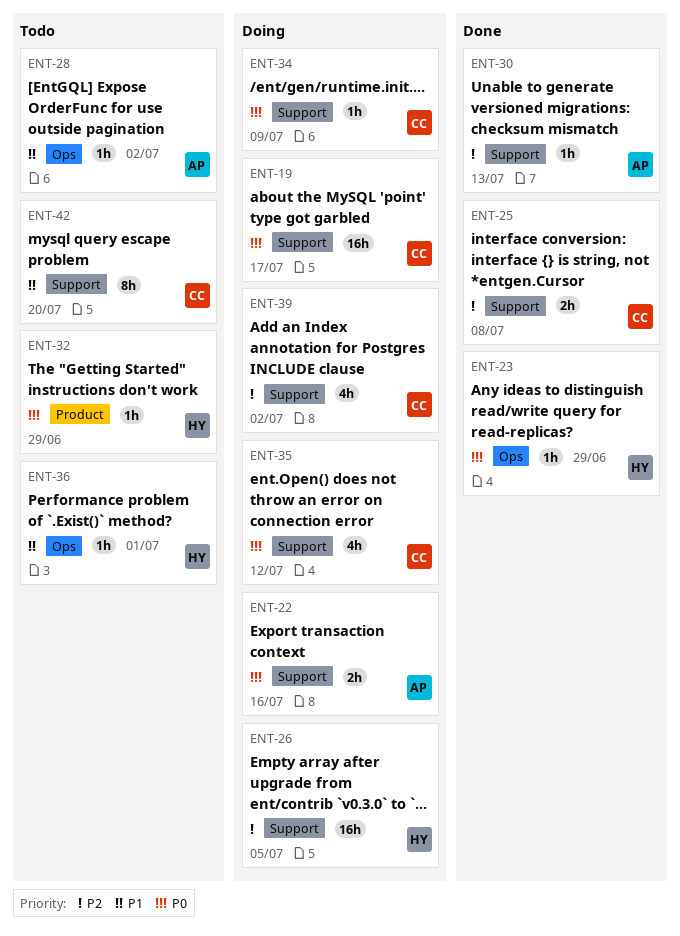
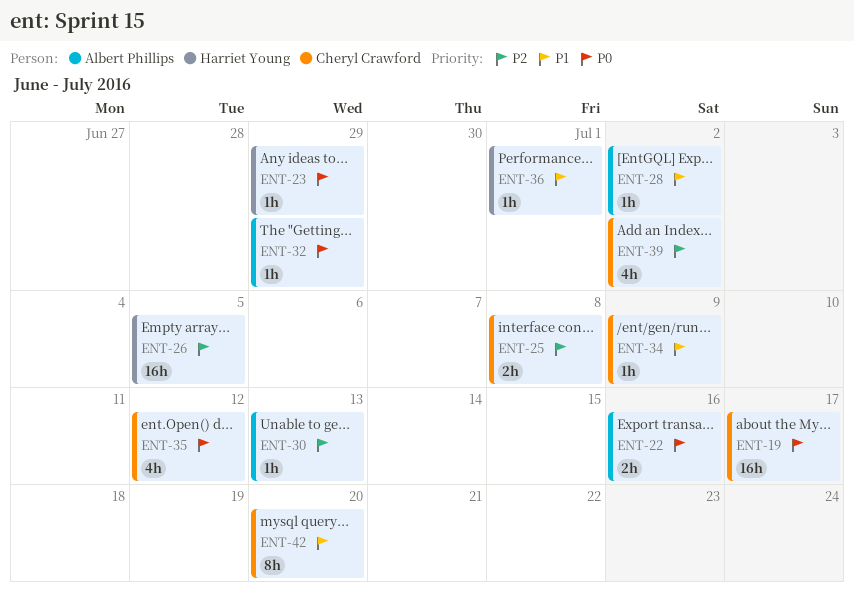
ENT-32, owner: Harriet Young -> Albert Phillips
ENT-34, priority: P0 -> P1

